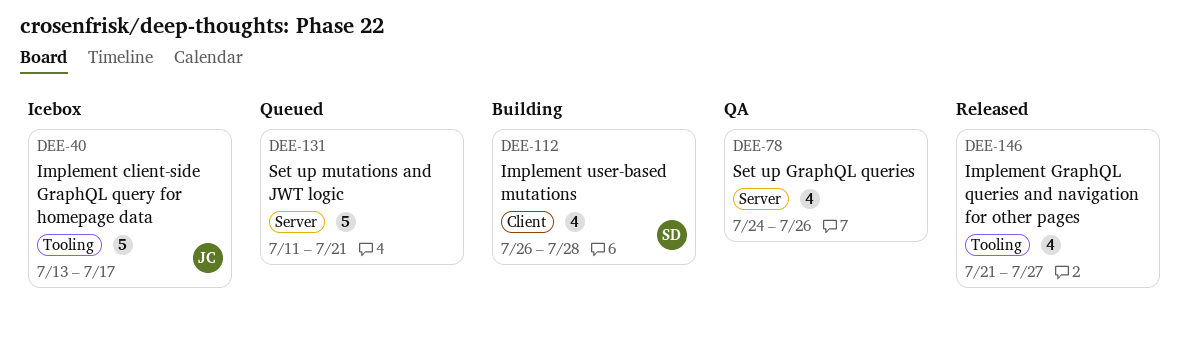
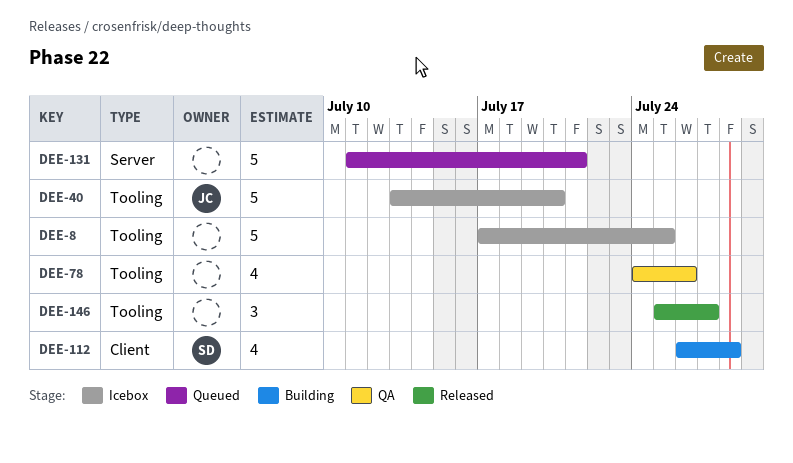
DEE-8: none -> present
DEE-40, due: Jul 17 -> Jul 20
DEE-78, label: Server -> Tooling
DEE-146, estimate: 4 -> 3
DEE-146, start: Jul 21 -> Jul 25

